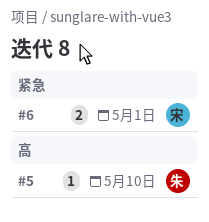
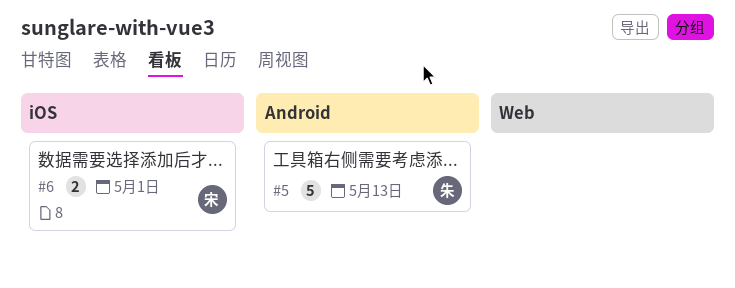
#5, estimate: 1 -> 5
#5, due: May 10 -> May 13

